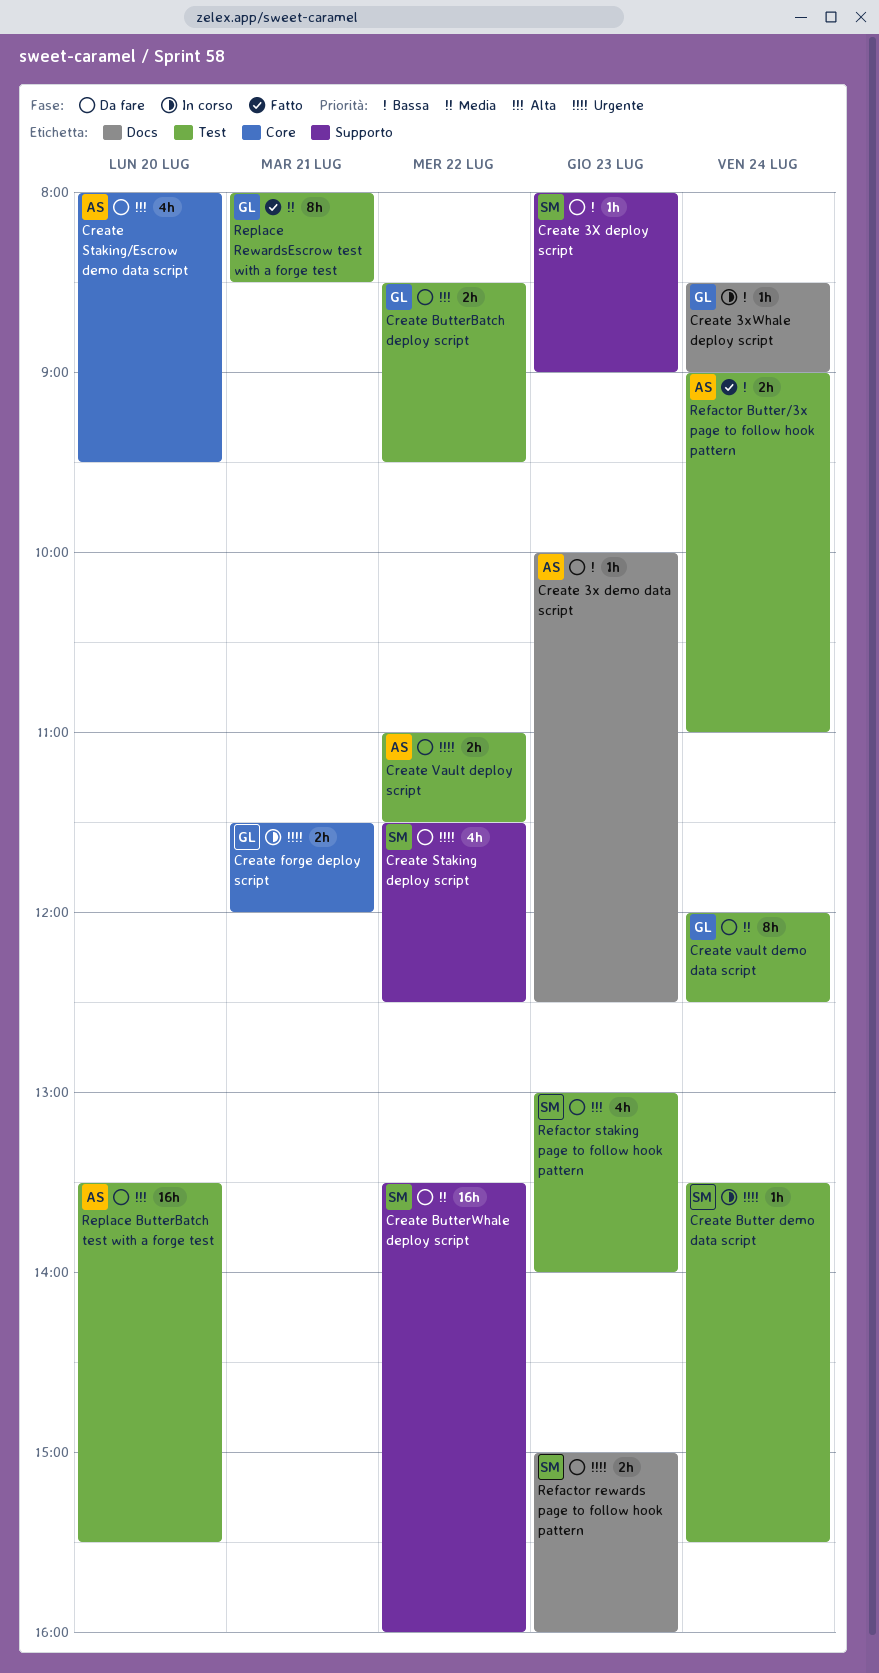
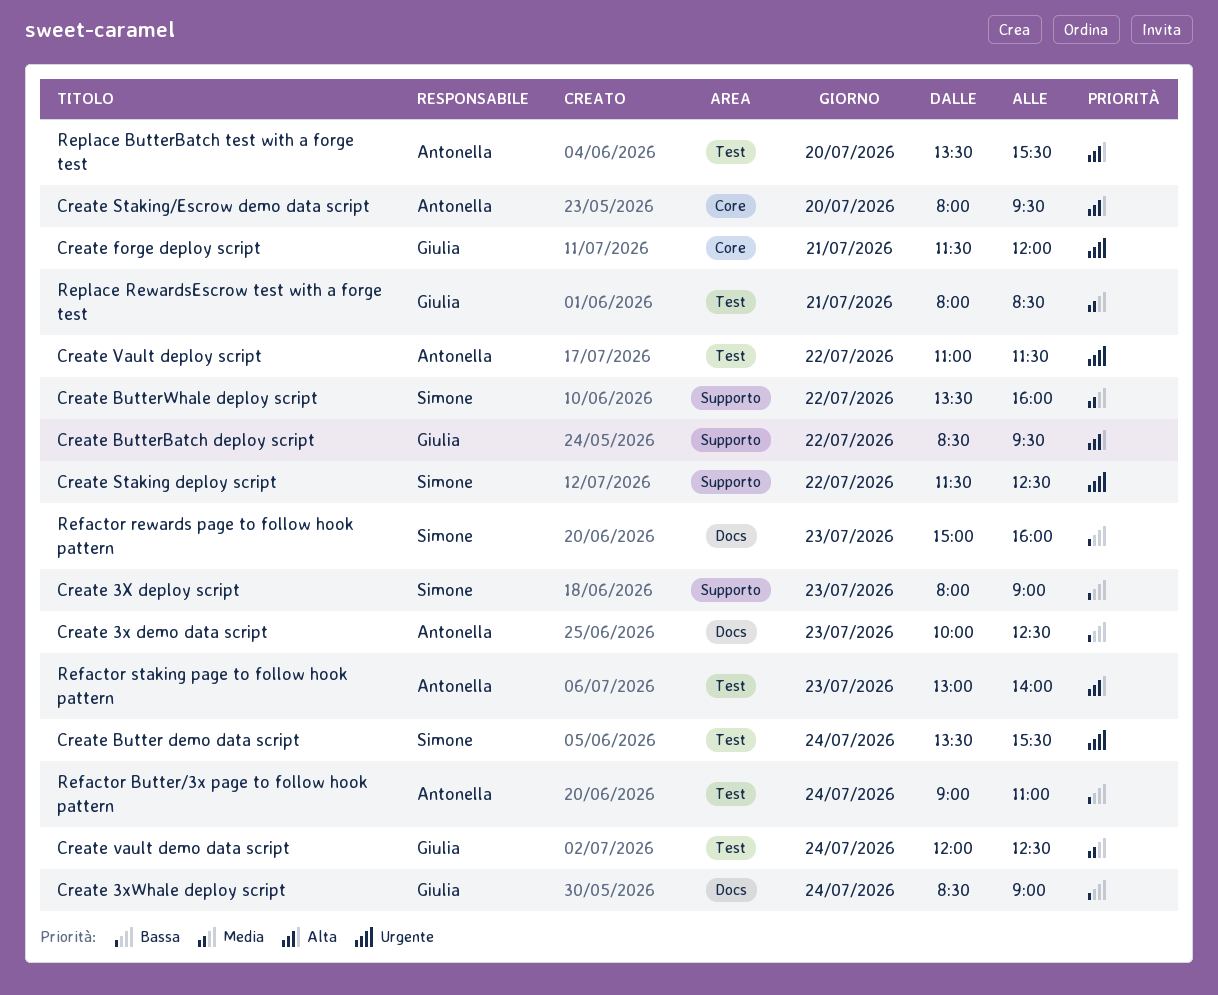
Create ButterBatch deploy script, label: Test -> Supporto
Refactor rewards page to follow hook pattern, priority: Urgente -> Bassa
Refactor staking page to follow hook pattern, owner: Simone -> Antonella

